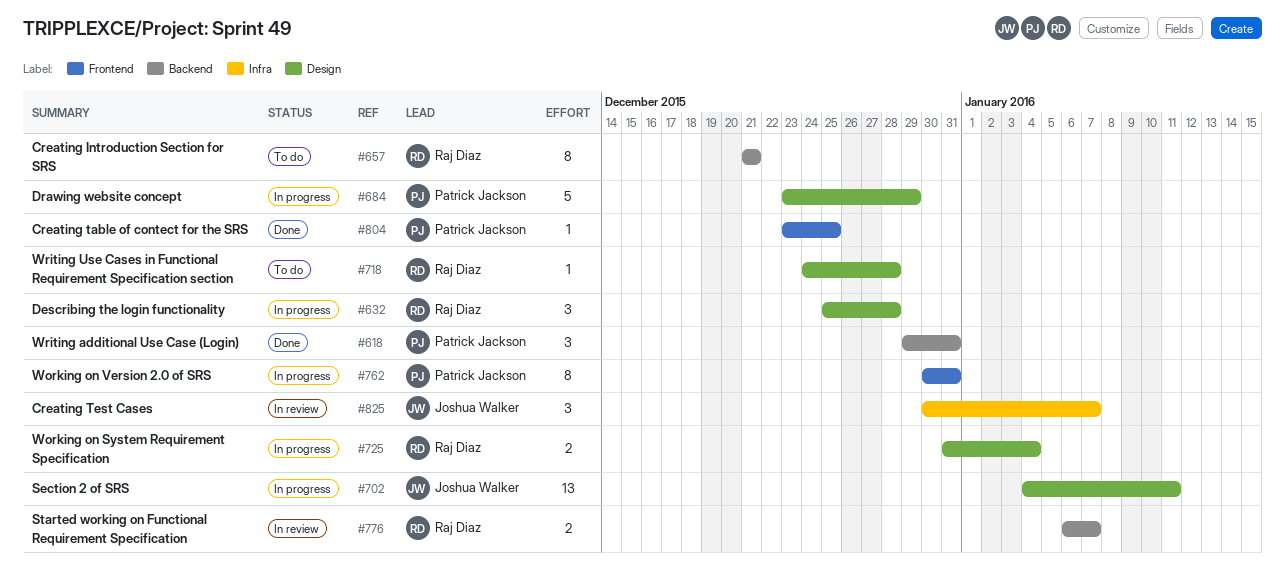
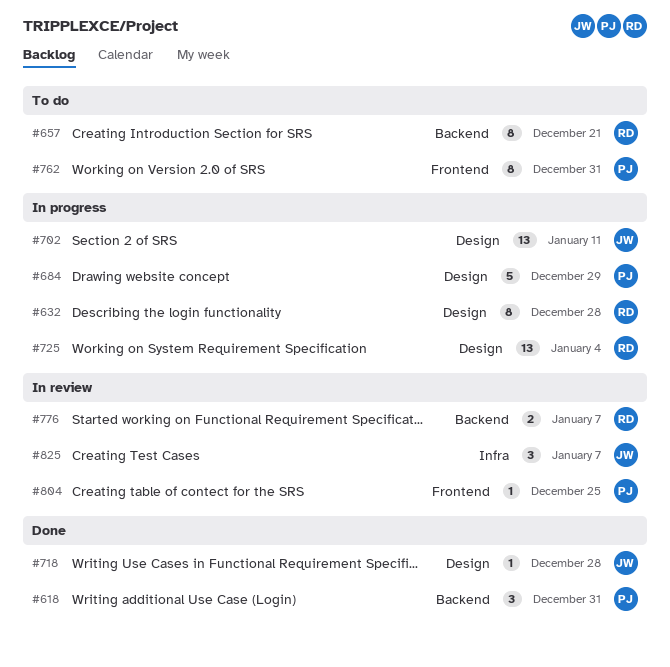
#632, estimate: 3 -> 8
#718, status: To do -> Done
#718, owner: Raj Diaz -> Joshua Walker
#725, estimate: 2 -> 13
#762, status: In progress -> To do
#804, status: Done -> In review

